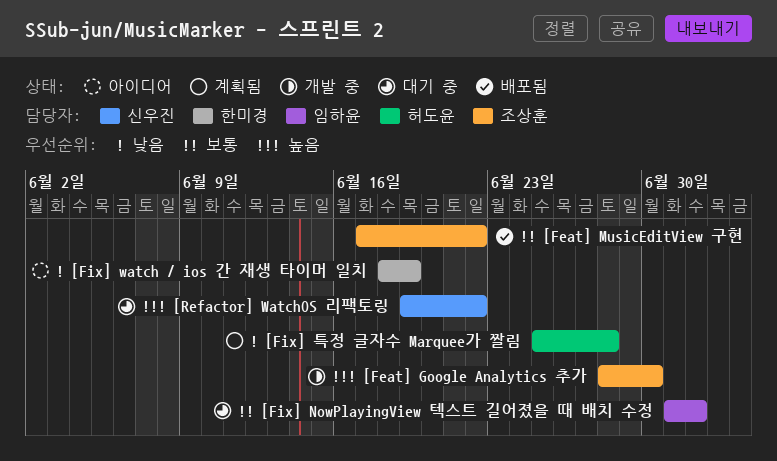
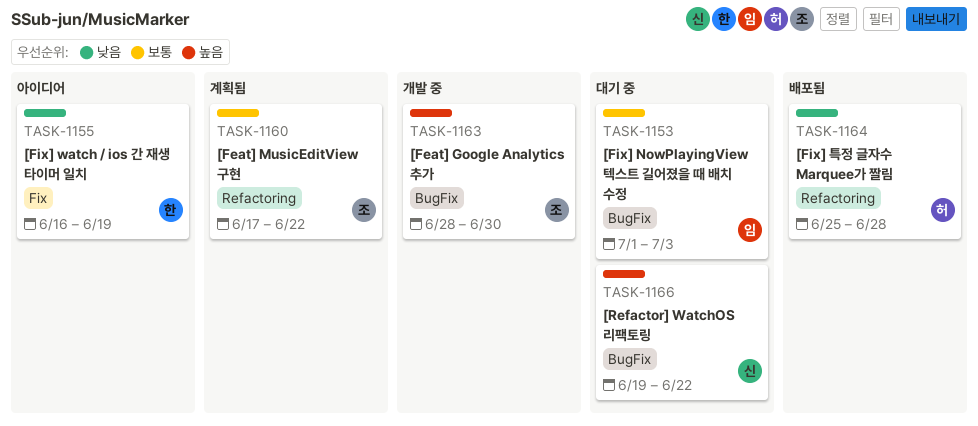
[Feat] MusicEditView 구현, status: 배포됨 -> 계획됨
[Fix] NowPlayingView 텍스트 길어졌을 때 배치 수정, due: Jul 2 -> Jul 3
[Fix] watch / ios 간 재생 타이머 일치, start: Jun 18 -> Jun 16
[Fix] 특정 글자수 Marquee가 짤림, status: 계획됨 -> 배포됨

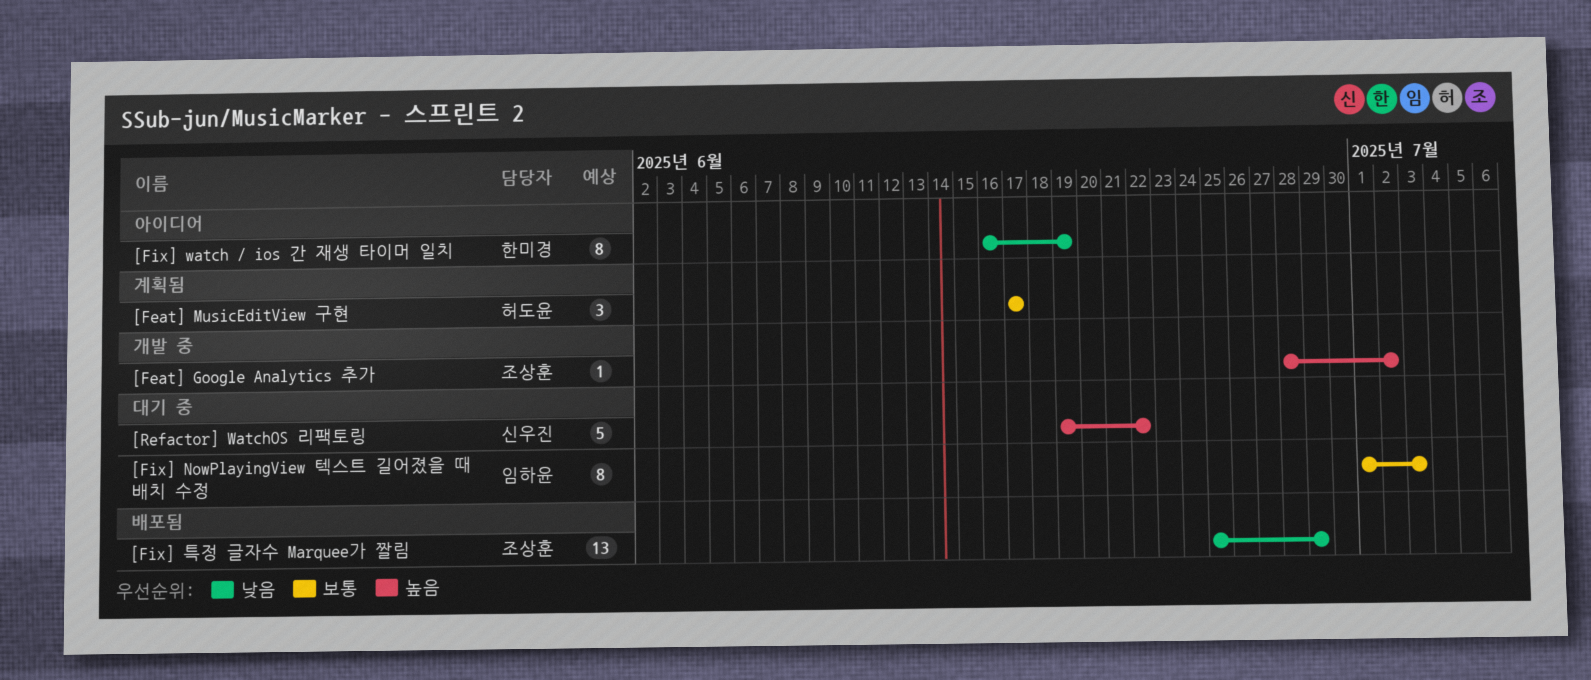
[Feat] Google Analytics 추가, due: Jun 30 -> Jul 2
[Feat] MusicEditView 구현, owner: 조상훈 -> 허도윤
[Feat] MusicEditView 구현, due: Jun 22 -> Jun 17
[Fix] 특정 글자수 Marquee가 짤림, owner: 허도윤 -> 조상훈
[Fix] 특정 글자수 Marquee가 짤림, due: Jun 28 -> Jun 29

